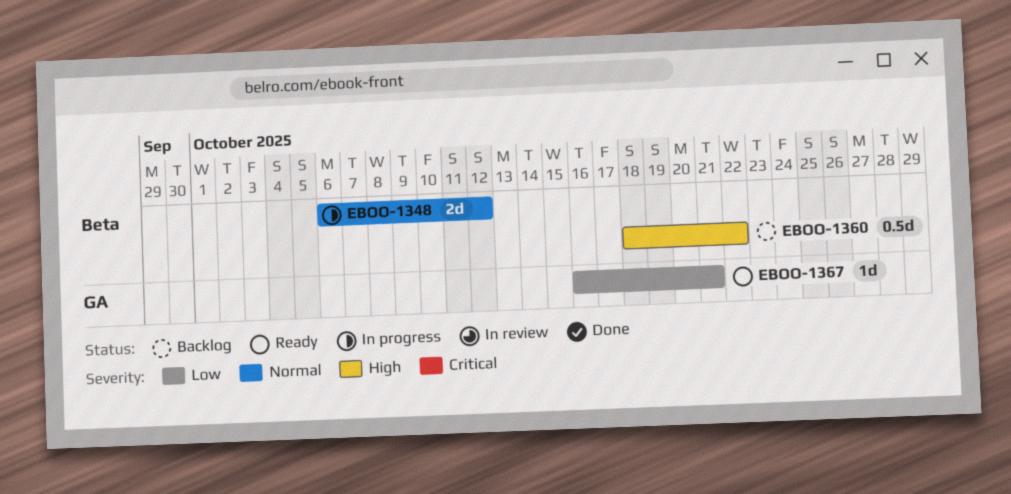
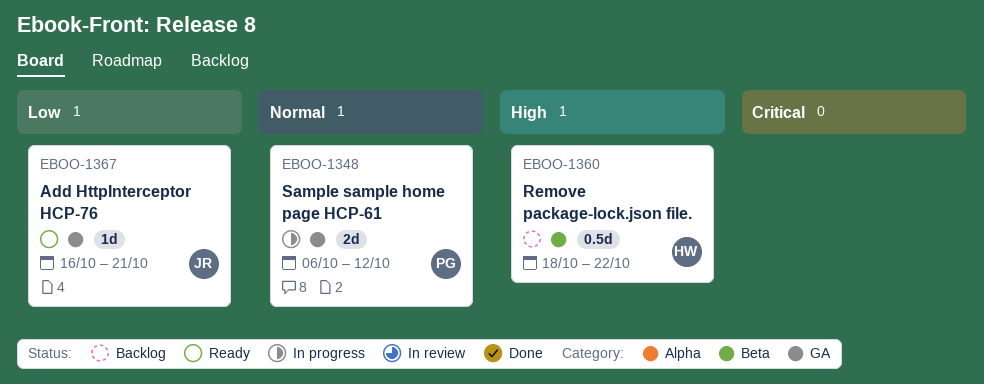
EBOO-1348, label: Beta -> GA

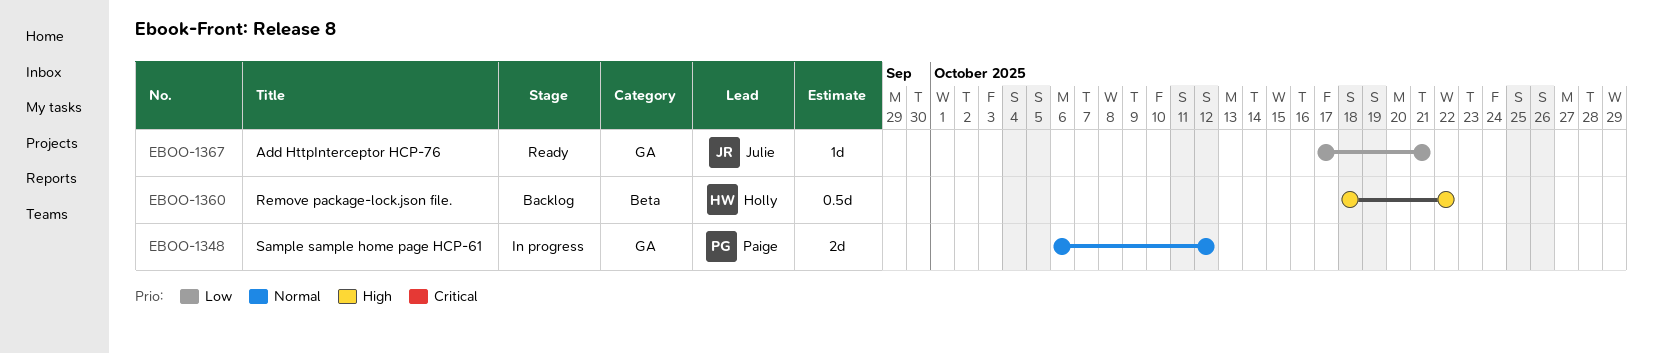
EBOO-1367, start: Oct 16 -> Oct 17

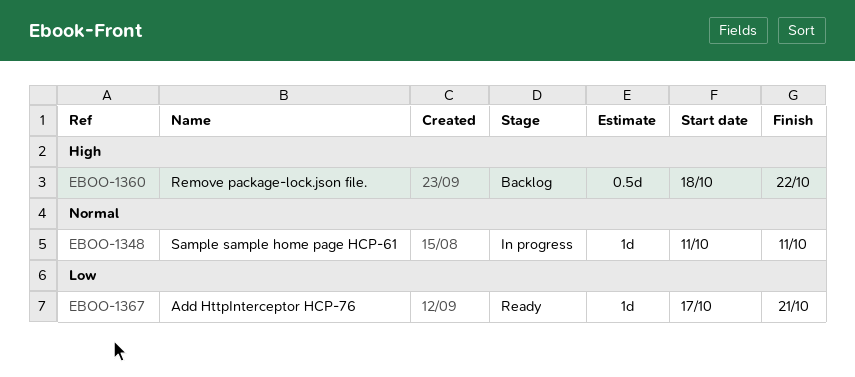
EBOO-1348, estimate: 2d -> 1d
EBOO-1348, start: Oct 6 -> Oct 11
EBOO-1348, due: Oct 12 -> Oct 11

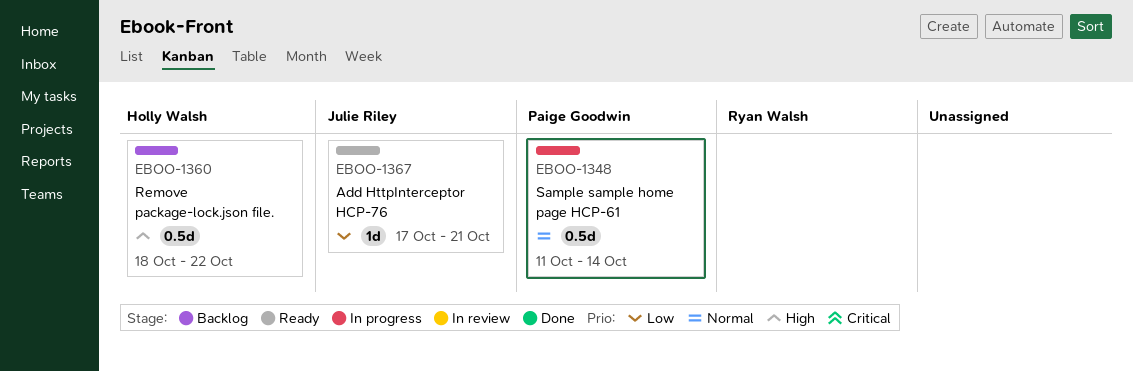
EBOO-1348, estimate: 1d -> 0.5d
EBOO-1348, due: Oct 11 -> Oct 14

